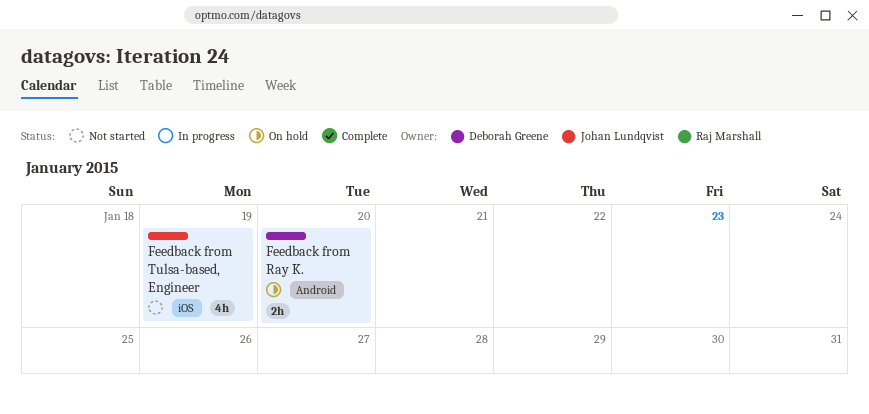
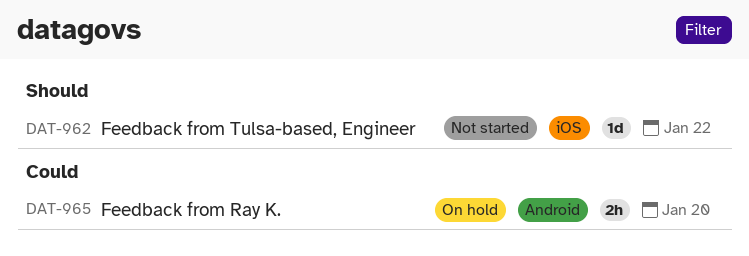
Feedback from Tulsa-based, Engineer, estimate: 4h -> 1d
Feedback from Tulsa-based, Engineer, day: Jan 19 -> Jan 22

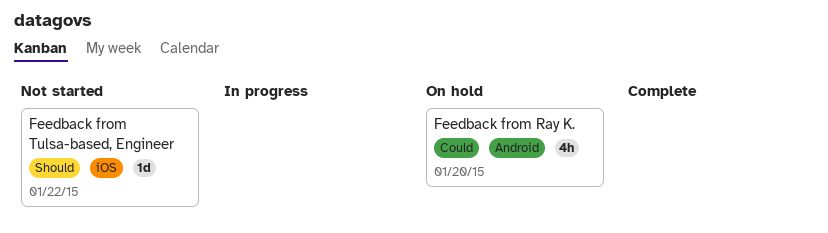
Feedback from Ray K., estimate: 2h -> 4h

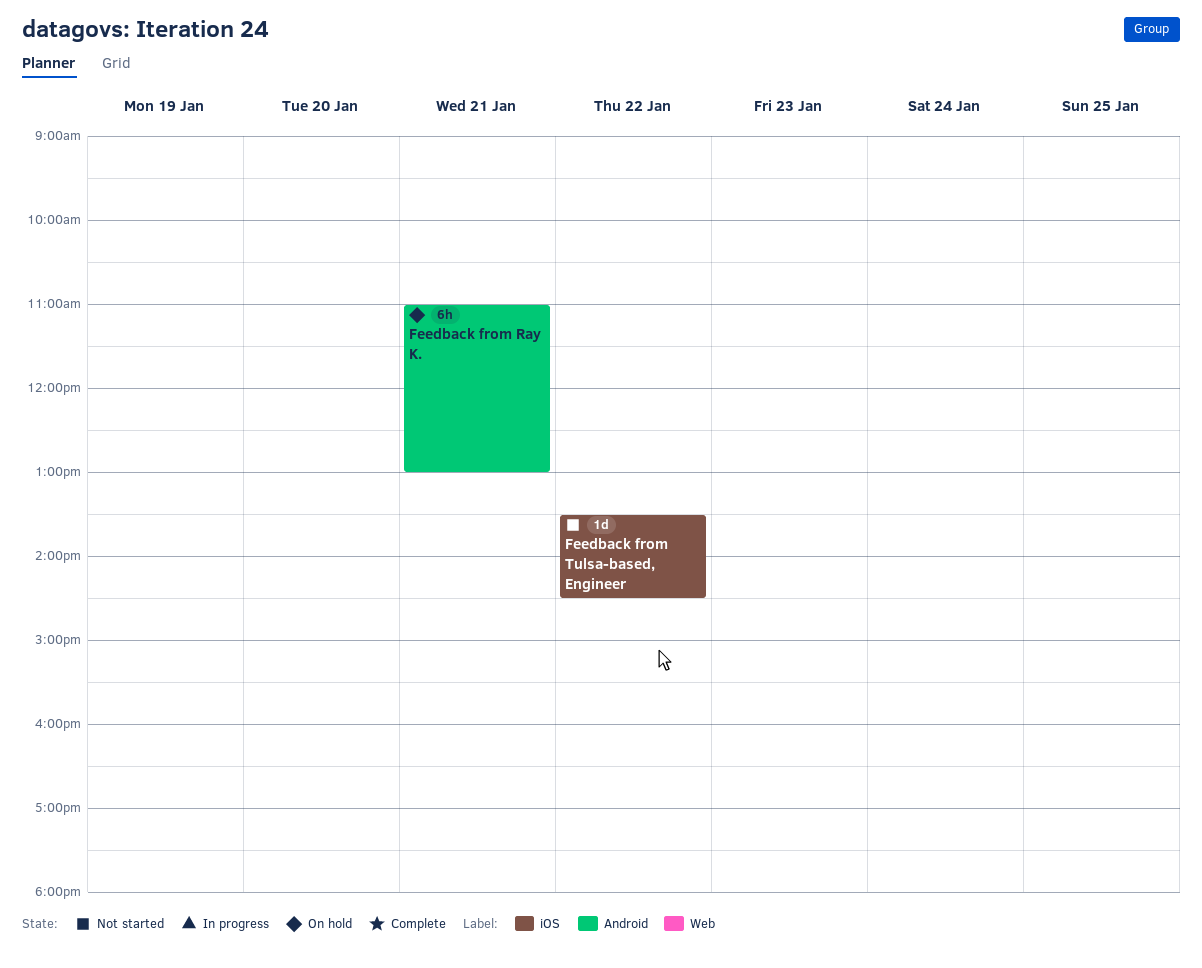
Feedback from Ray K., estimate: 4h -> 6h
Feedback from Ray K., day: Jan 20 -> Jan 21

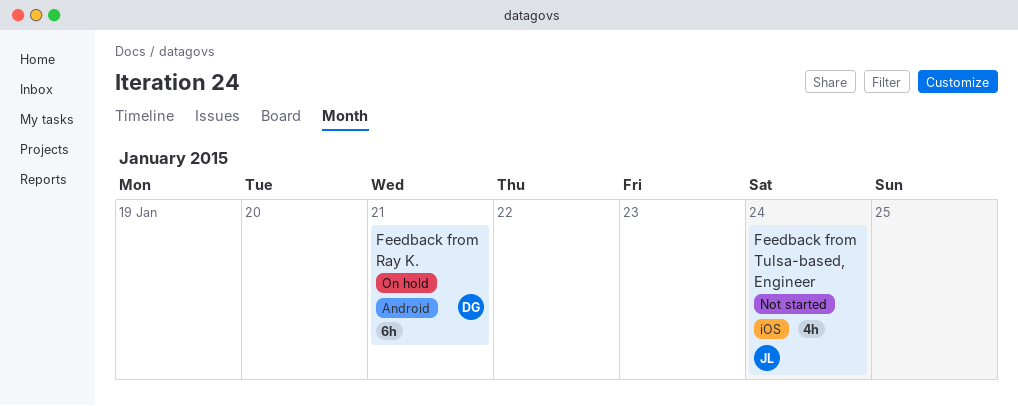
Feedback from Tulsa-based, Engineer, estimate: 1d -> 4h
Feedback from Tulsa-based, Engineer, day: Jan 22 -> Jan 24

